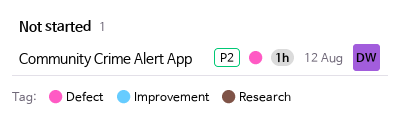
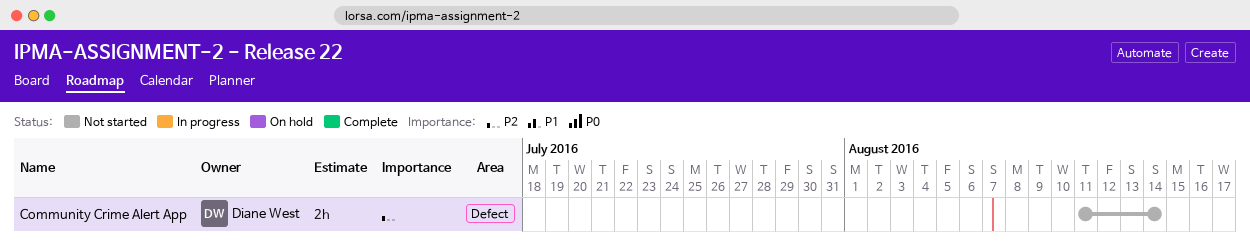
Community Crime Alert App, estimate: 1h -> 2h
Community Crime Alert App, due: Aug 12 -> Aug 14

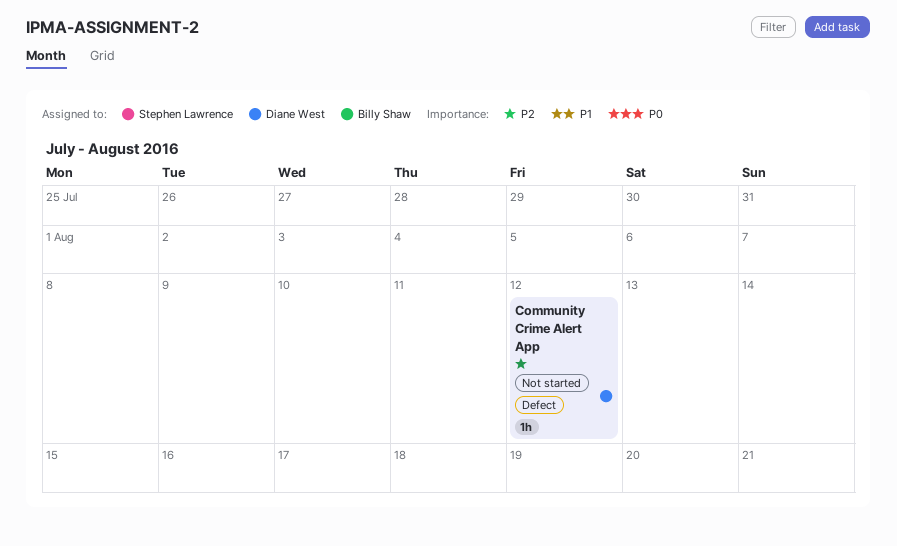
Community Crime Alert App, estimate: 2h -> 1h
Community Crime Alert App, due: Aug 14 -> Aug 12

